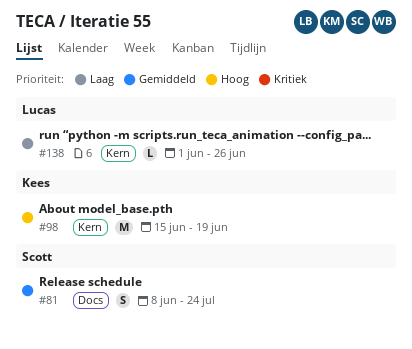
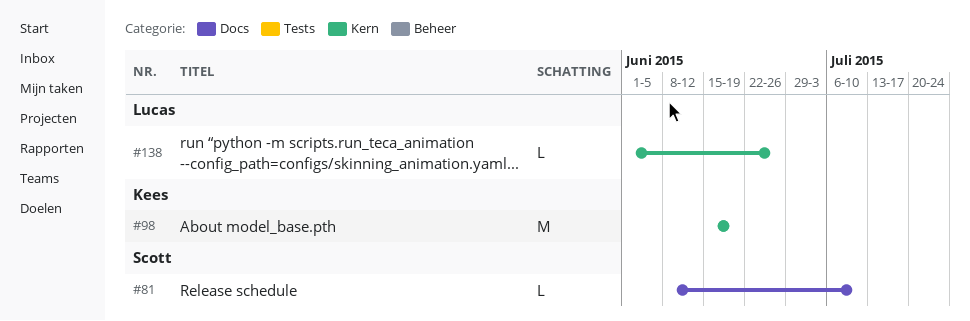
#81, estimate: S -> L
#81, due: Jul 24 -> Jul 10

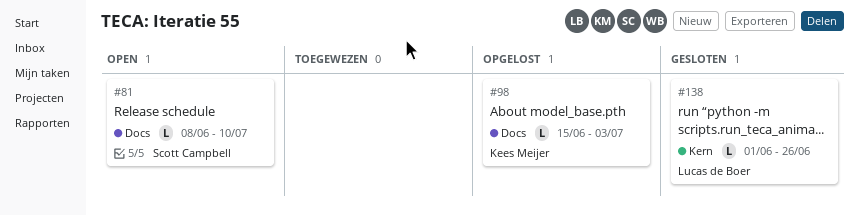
#98, label: Kern -> Docs
#98, estimate: M -> L
#98, due: Jun 19 -> Jul 3

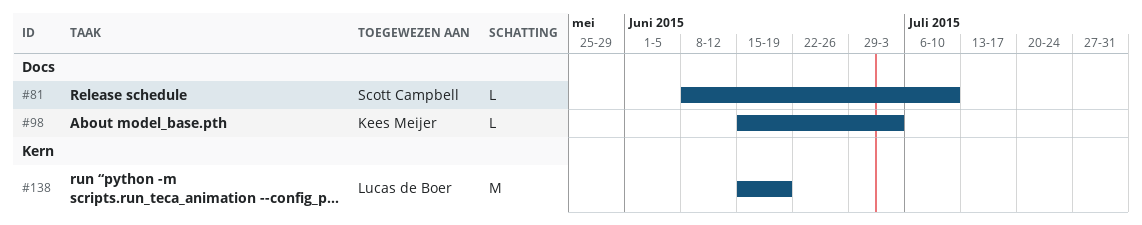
#138, estimate: L -> M
#138, start: Jun 1 -> Jun 15
#138, due: Jun 26 -> Jun 19

